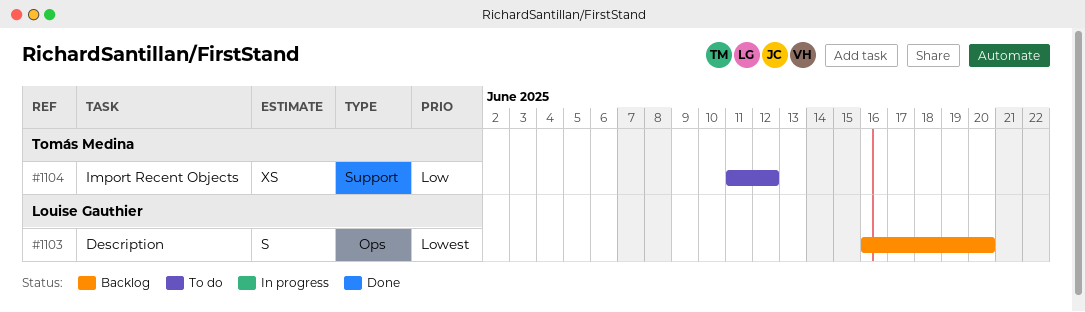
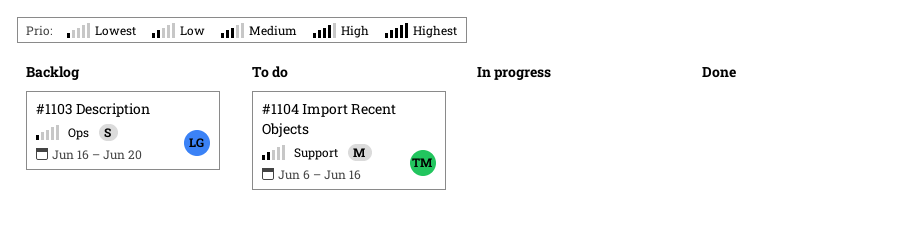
#1104, estimate: XS -> M
#1104, start: Jun 11 -> Jun 6
#1104, due: Jun 12 -> Jun 16

